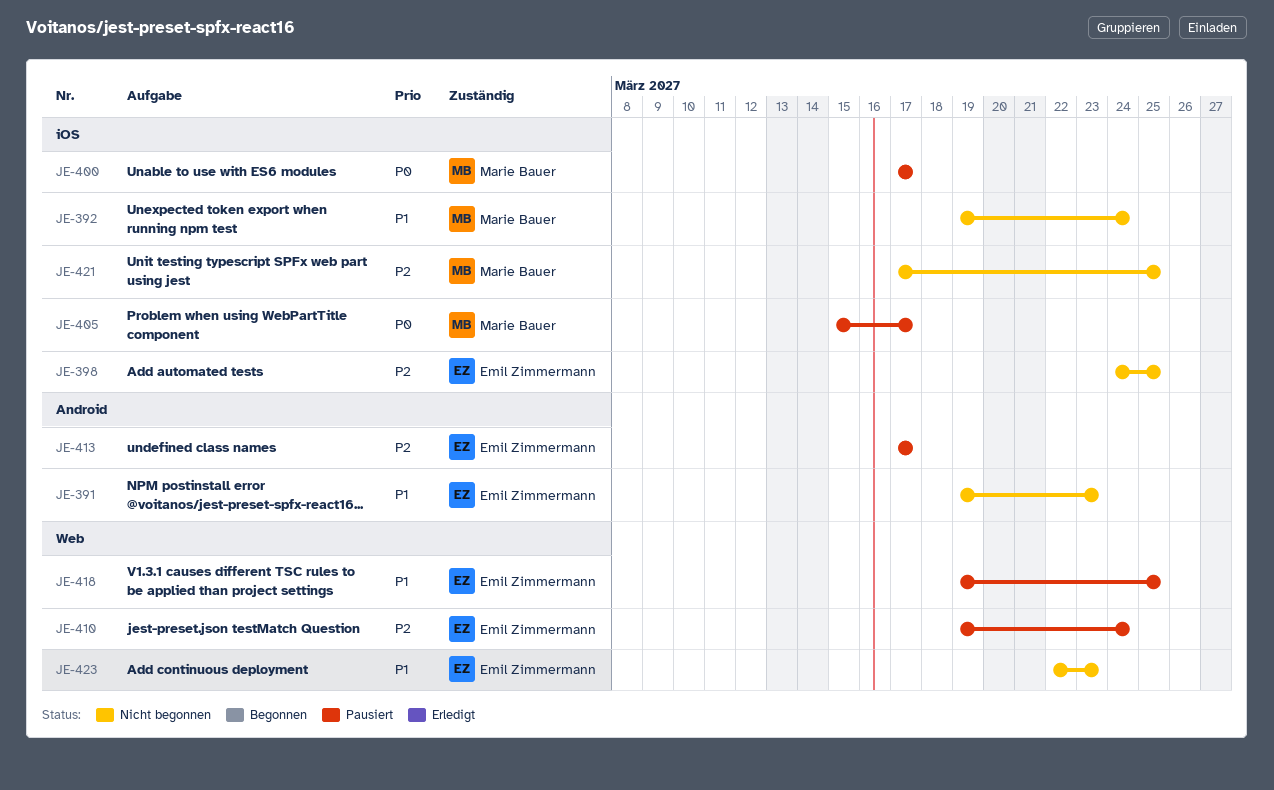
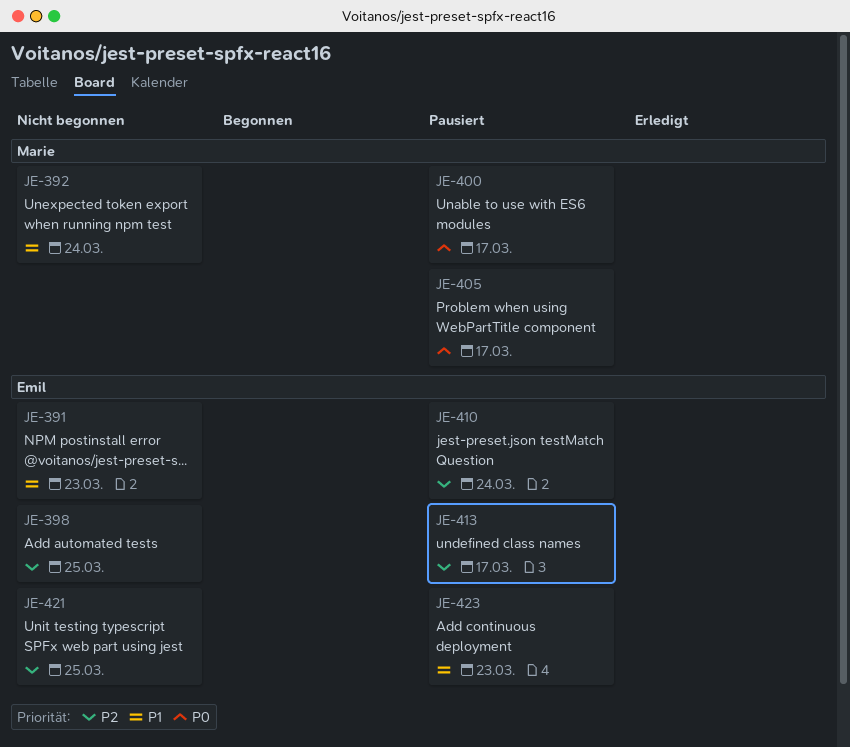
JE-418: present -> none
JE-421, owner: Marie Bauer -> Emil Zimmermann
JE-423, status: Nicht begonnen -> Pausiert

